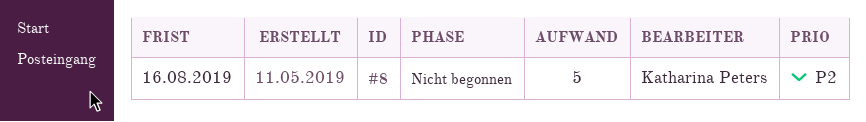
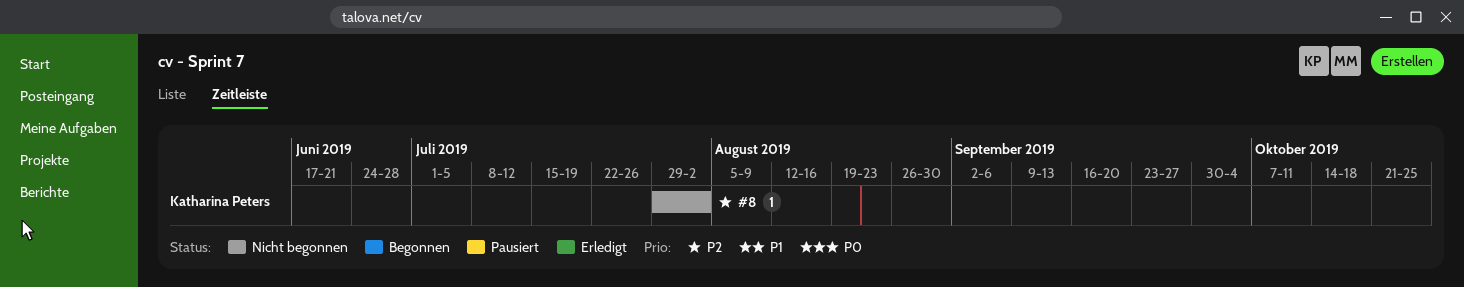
#8, estimate: 5 -> 1
#8, due: Aug 16 -> Aug 2

